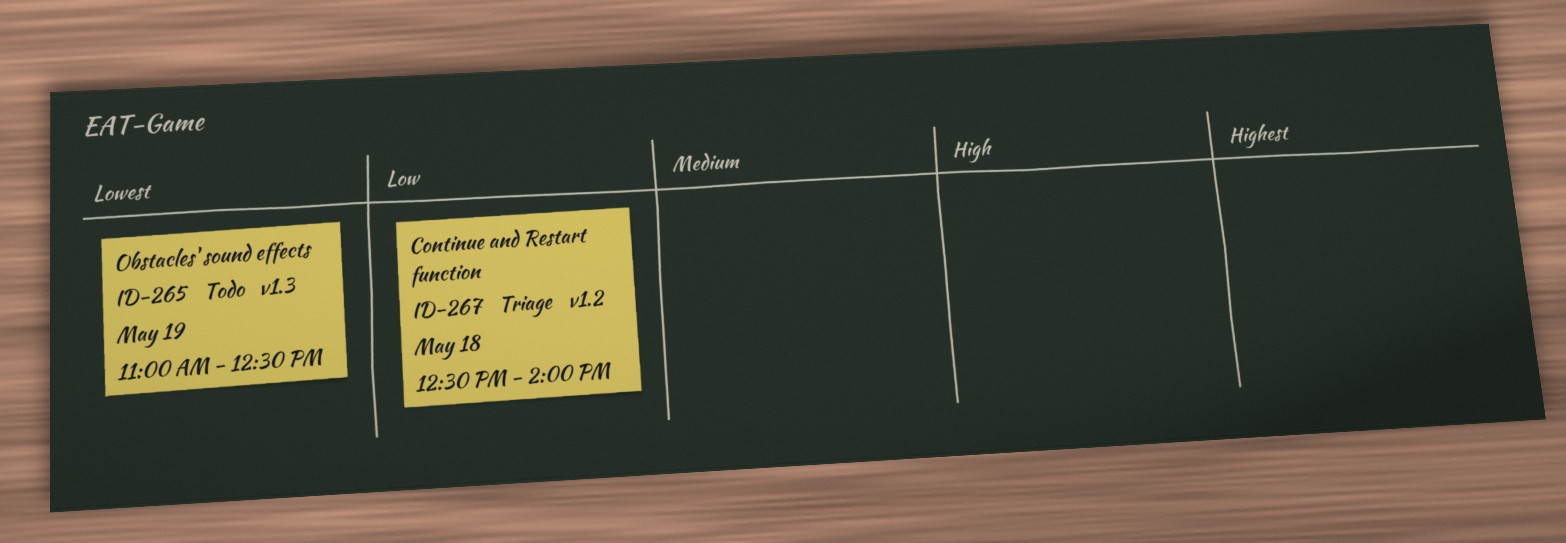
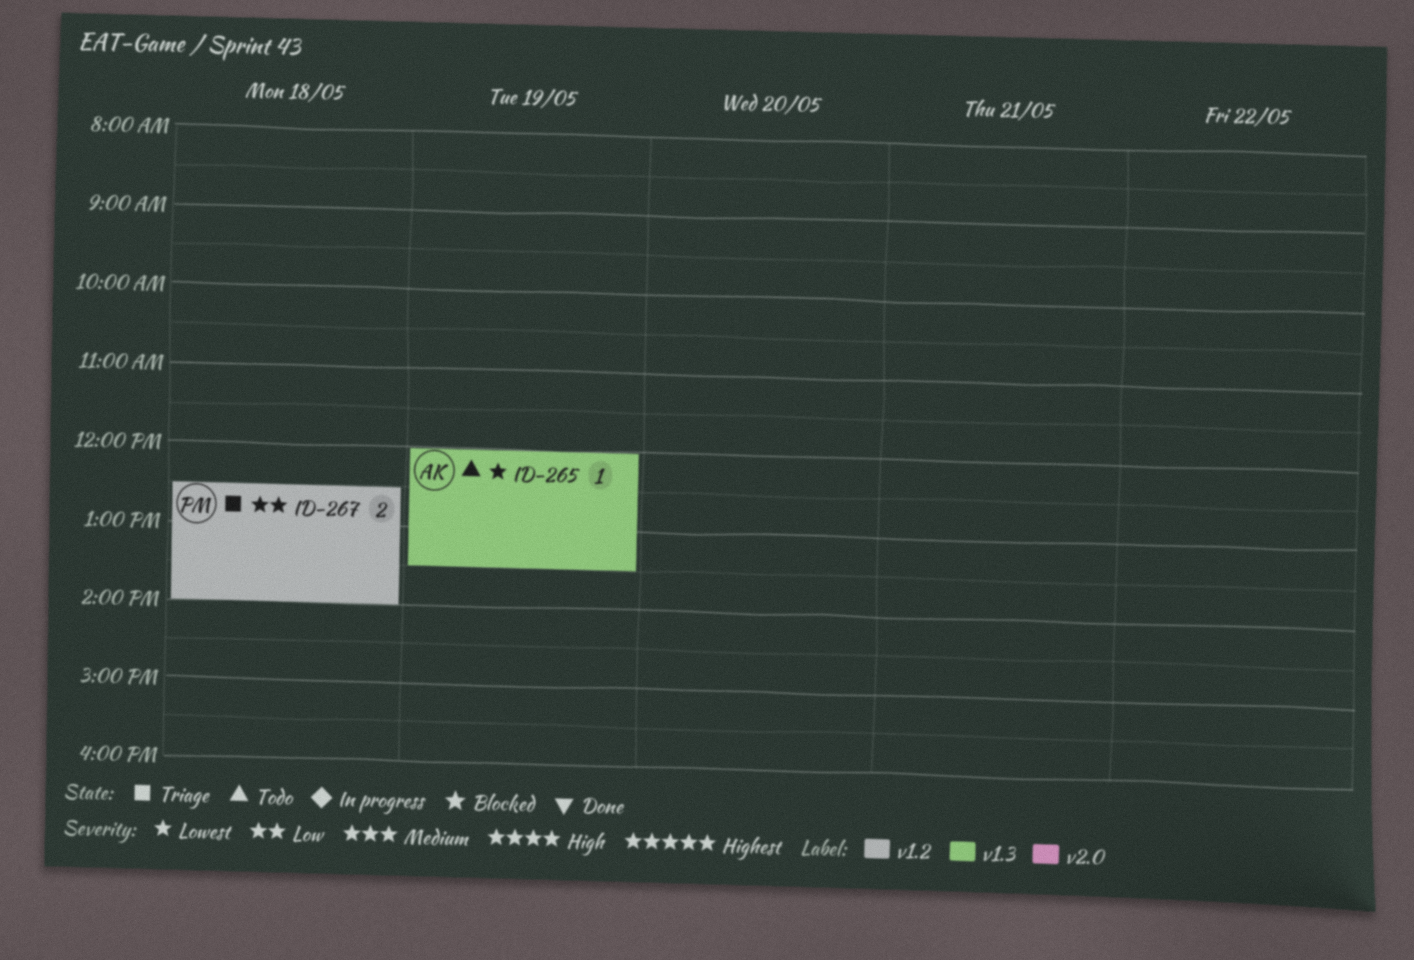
ID-265, begins: 11:00 -> 12:00
ID-265, ends: 12:30 -> 13:30

